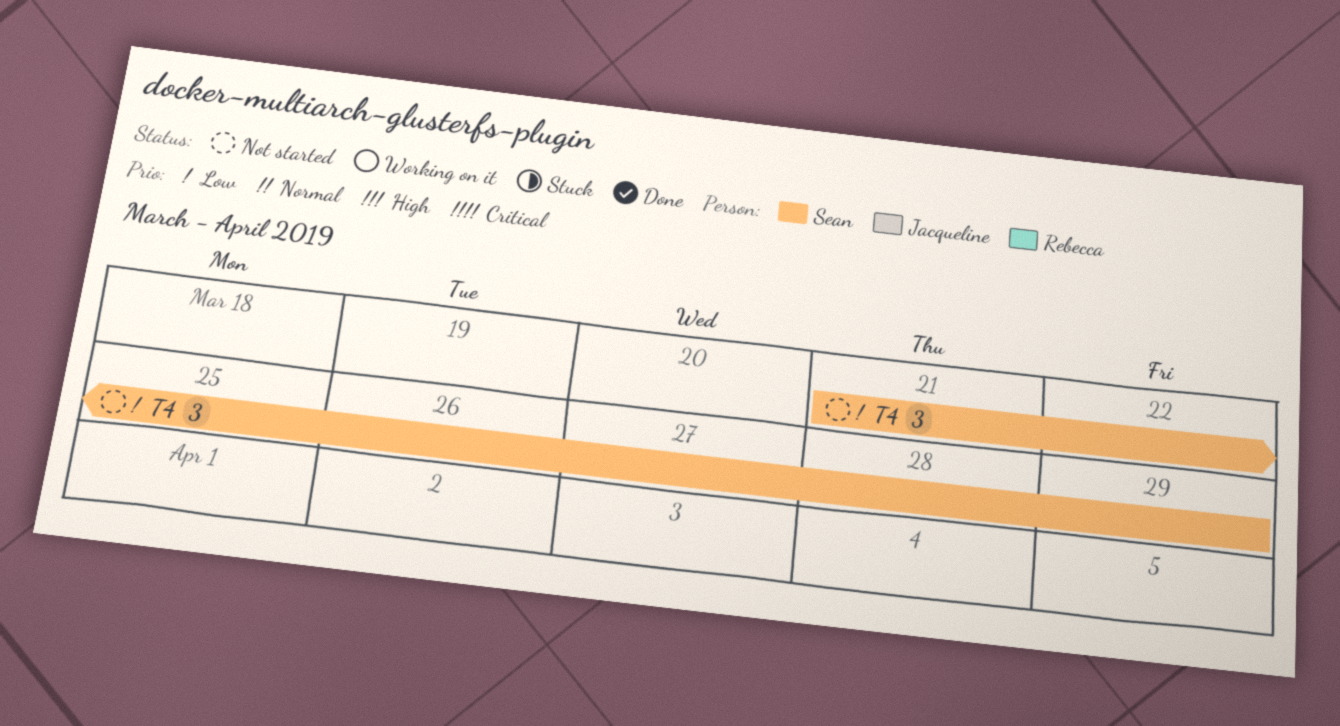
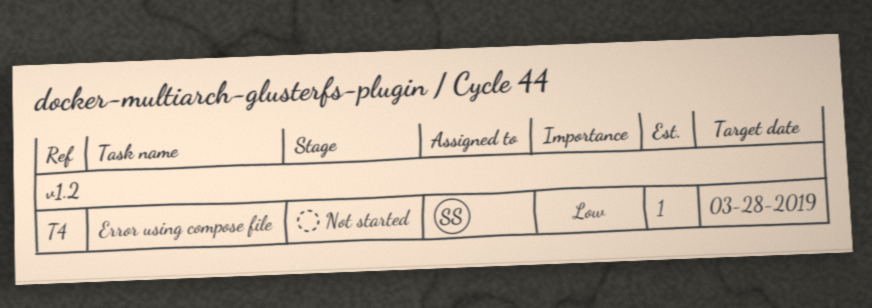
T4, estimate: 3 -> 1
T4, due: Mar 29 -> Mar 28

